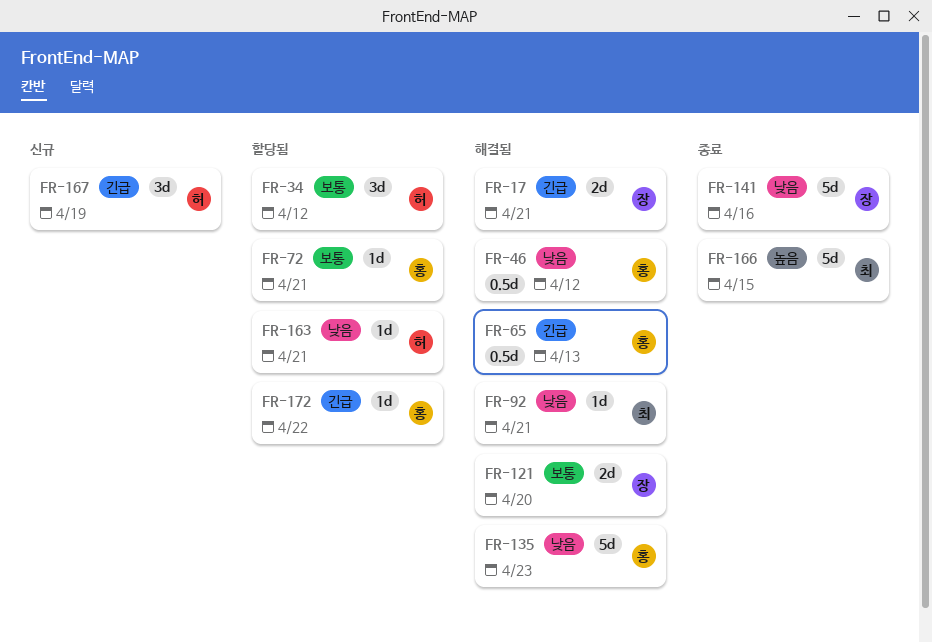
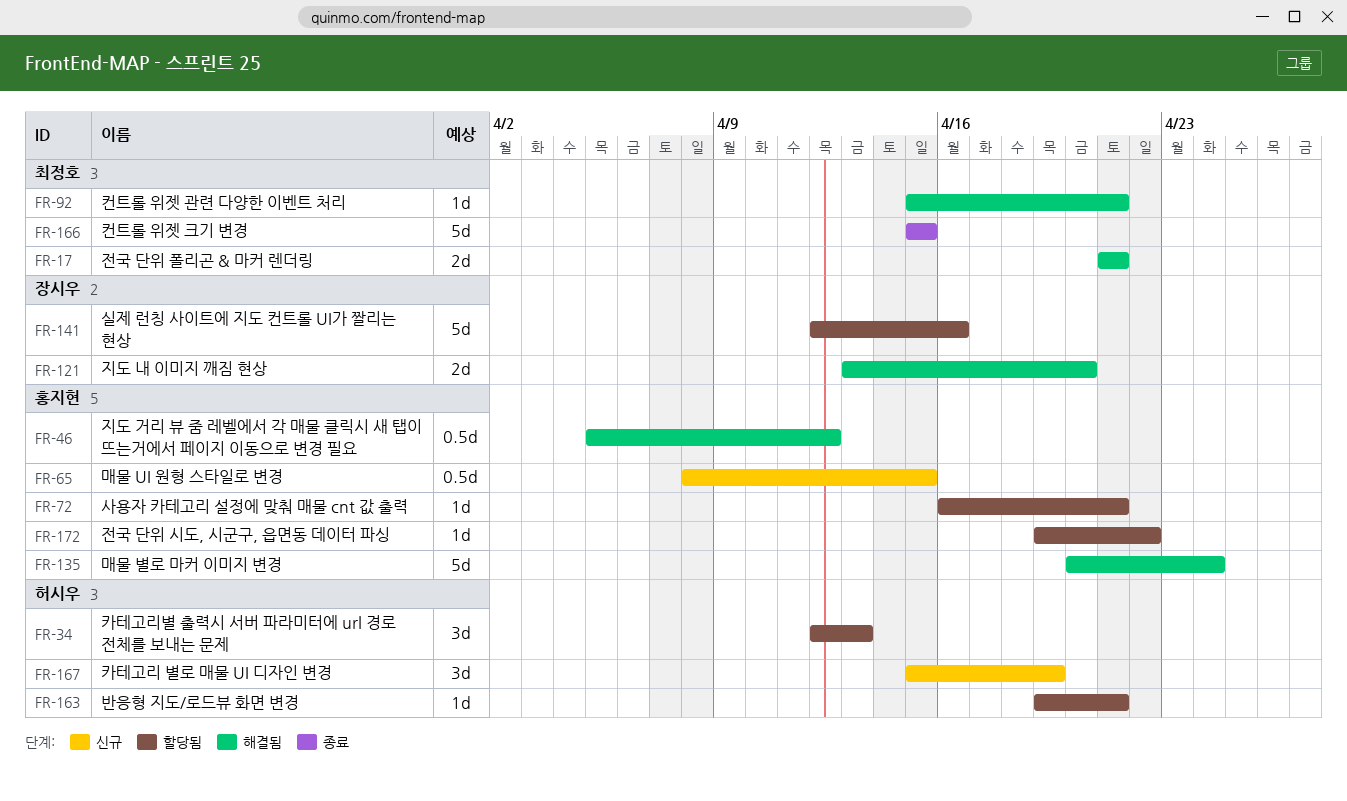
FR-17, owner: 장시우 -> 최정호
FR-34, due: Apr 12 -> Apr 13
FR-65, status: 해결됨 -> 신규
FR-65, due: Apr 13 -> Apr 15
FR-135, due: Apr 23 -> Apr 24
FR-141, status: 종료 -> 할당됨

